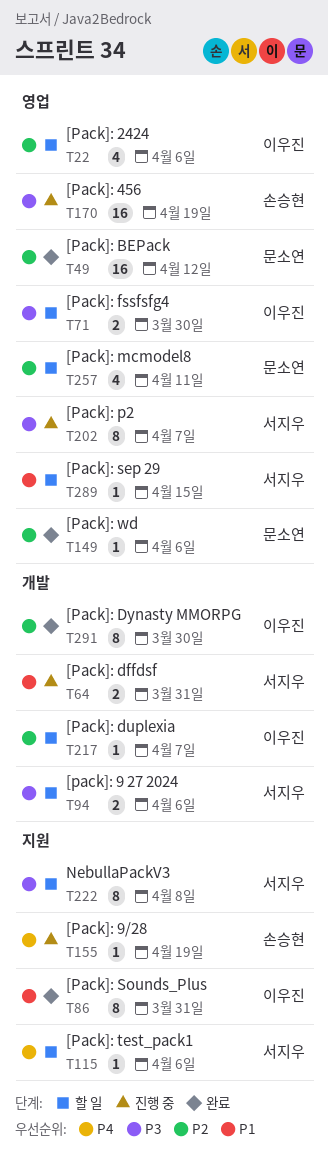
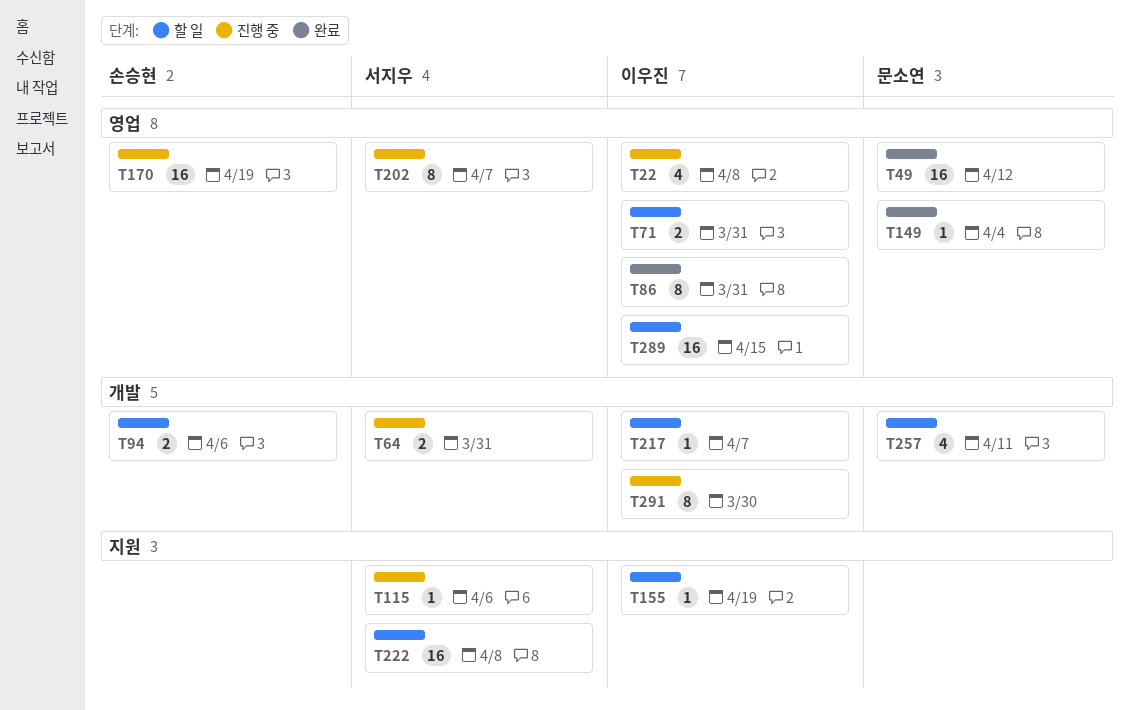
T22, status: 할 일 -> 진행 중
T22, due: Apr 6 -> Apr 8
T71, due: Mar 30 -> Mar 31
T86, label: 지원 -> 영업
T94, owner: 서지우 -> 손승현
T115, status: 할 일 -> 진행 중
T149, due: Apr 6 -> Apr 4
T155, status: 진행 중 -> 할 일
T155, owner: 손승현 -> 이우진
T222, estimate: 8 -> 16
T257, label: 영업 -> 개발
T289, owner: 서지우 -> 이우진
T289, estimate: 1 -> 16
T291, status: 완료 -> 진행 중

